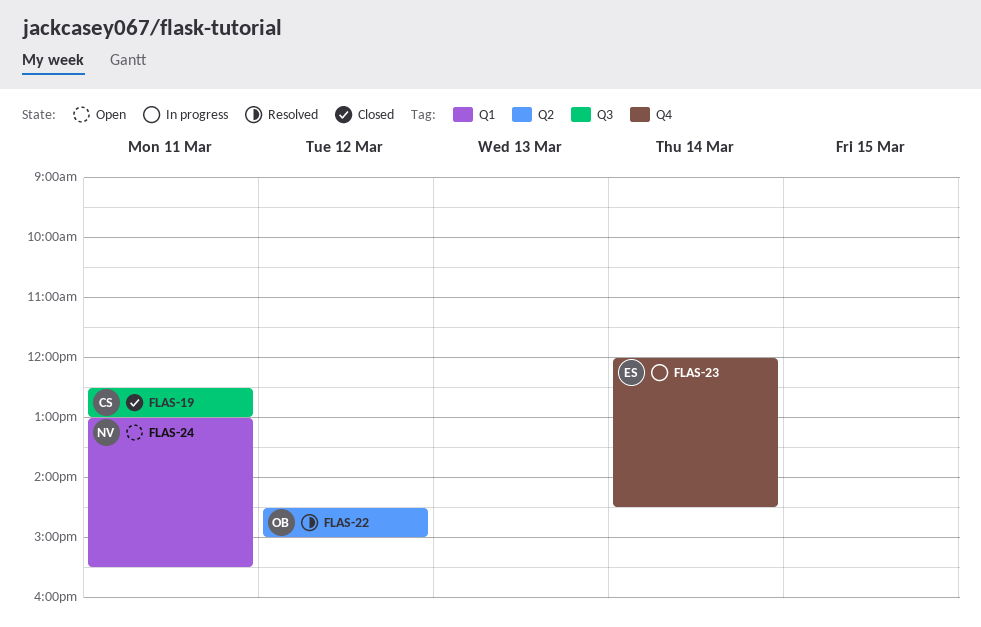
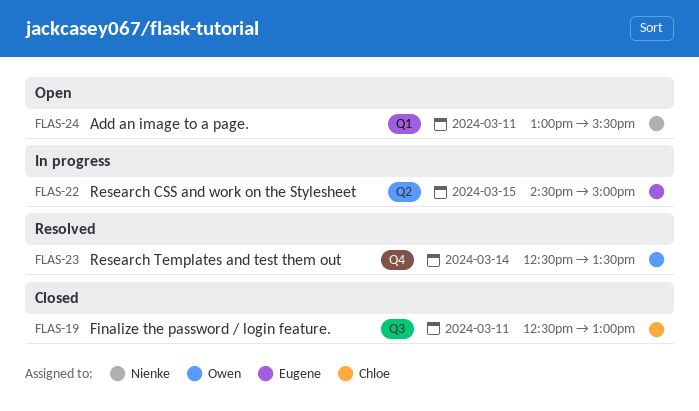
FLAS-22, status: Resolved -> In progress
FLAS-22, owner: Owen -> Eugene
FLAS-22, day: Mar 12 -> Mar 15
FLAS-23, status: In progress -> Resolved
FLAS-23, owner: Eugene -> Owen
FLAS-23, begins: 12:00 -> 12:30
FLAS-23, ends: 14:30 -> 13:30

